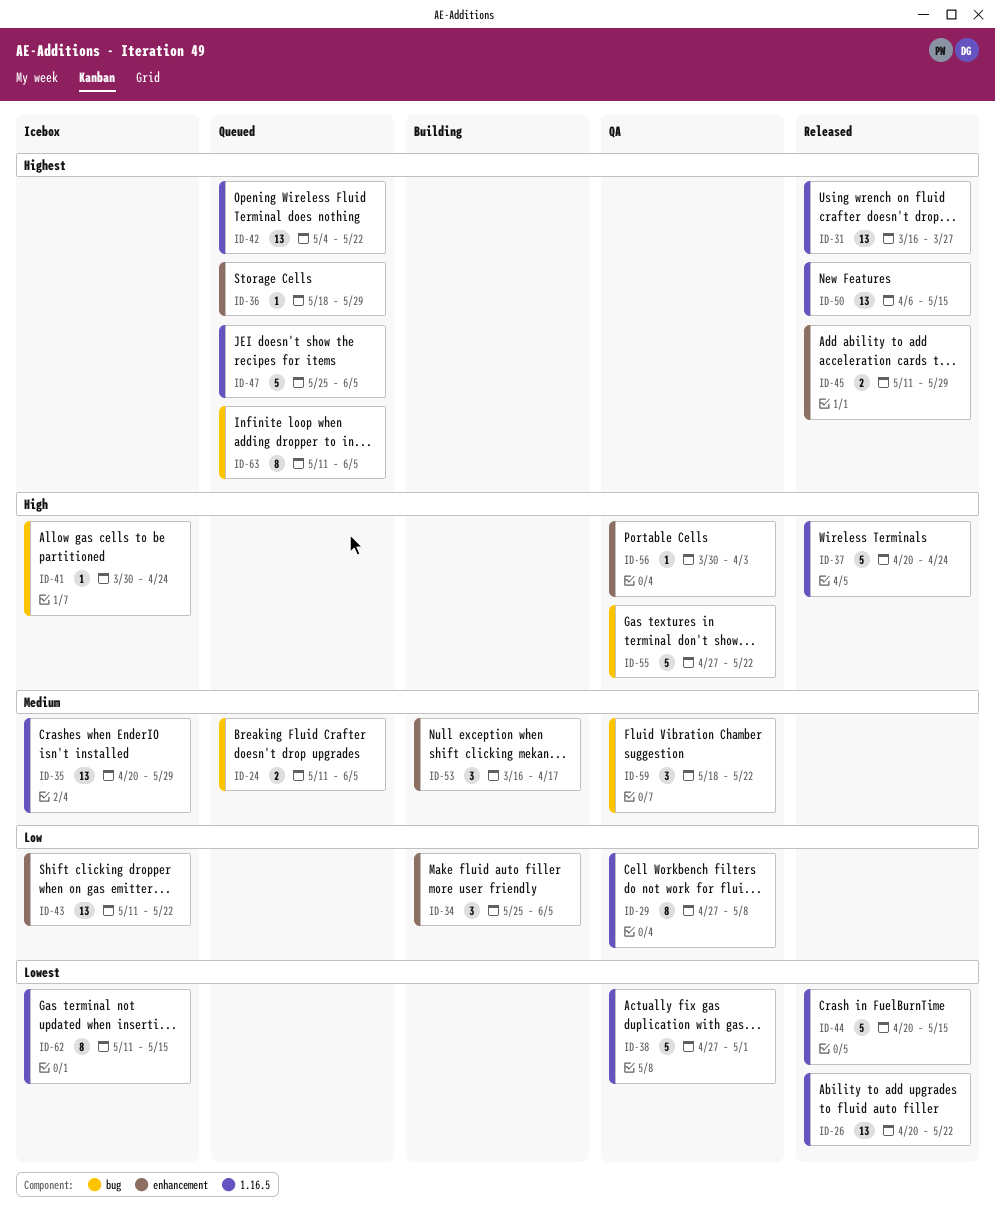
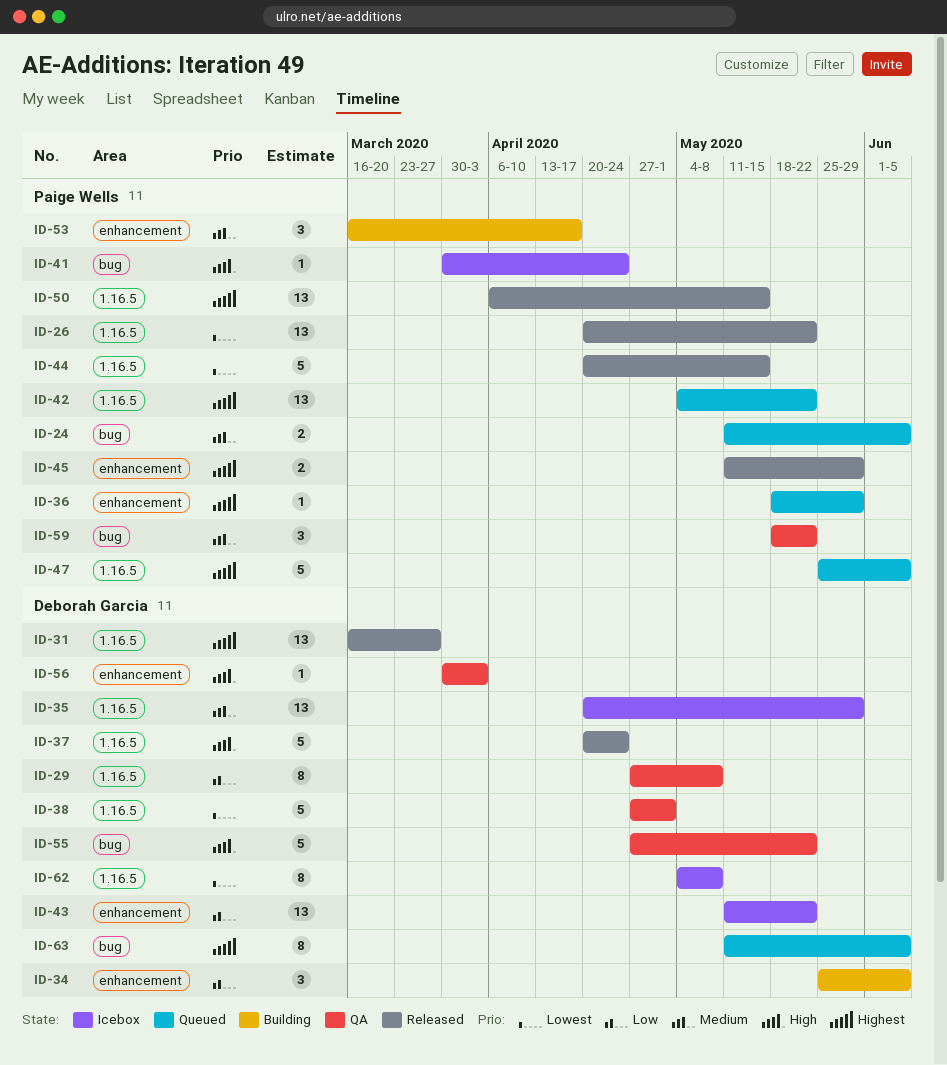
ID-62, start: May 11 -> May 4
ID-62, due: May 15 -> May 8

